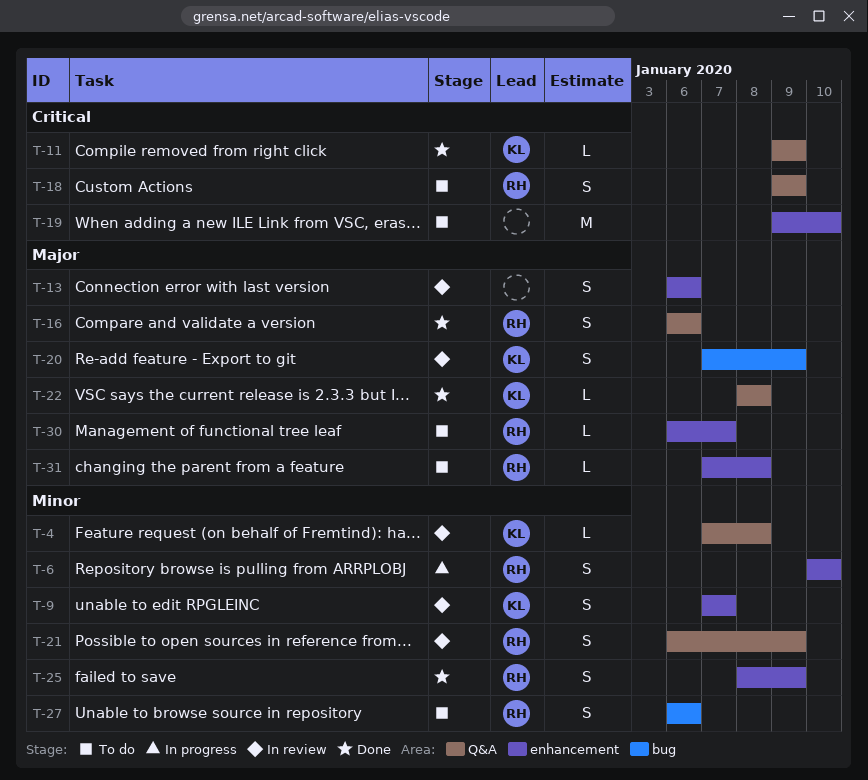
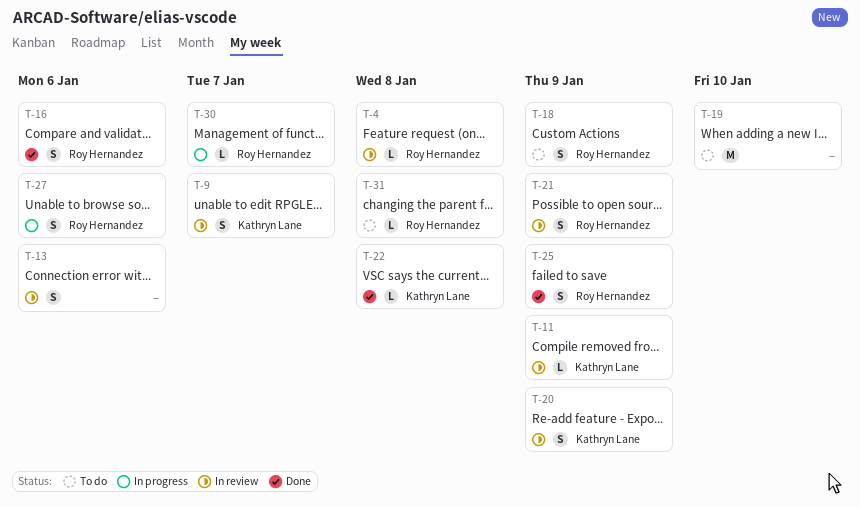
T-4, owner: Kathryn Lane -> Roy Hernandez
T-6: present -> none
T-11, status: Done -> In review
T-27, status: To do -> In progress
T-30, status: To do -> In progress

